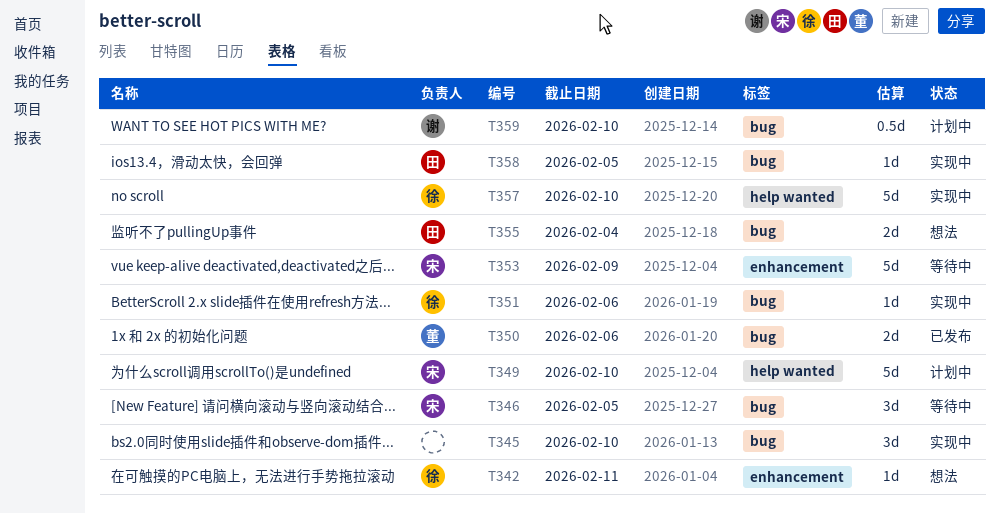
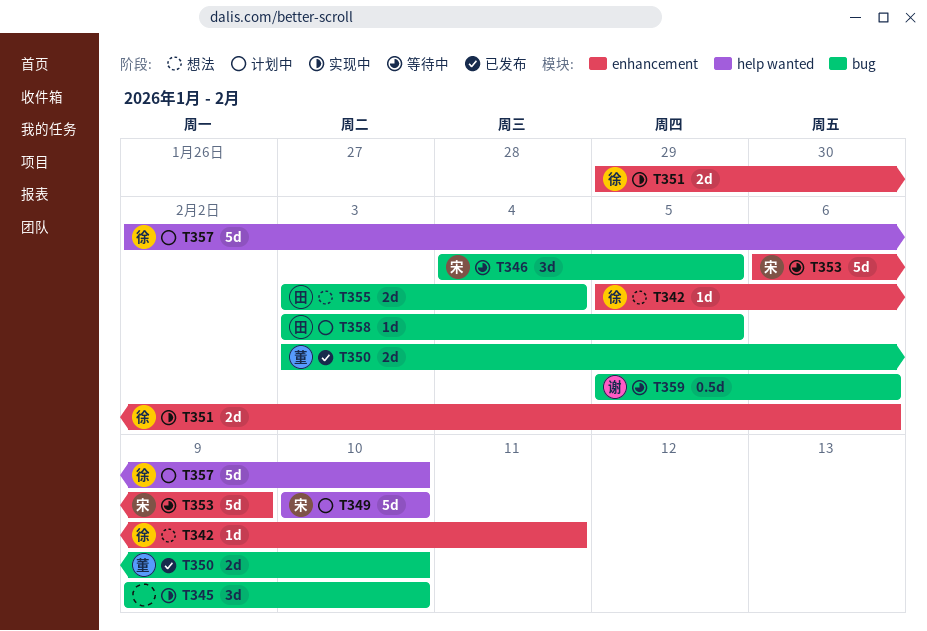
T350, due: Feb 6 -> Feb 10
T351, label: bug -> enhancement
T351, estimate: 1d -> 2d
T357, status: 实现中 -> 计划中
T358, status: 实现中 -> 计划中
T359, status: 计划中 -> 等待中
T359, due: Feb 10 -> Feb 6

